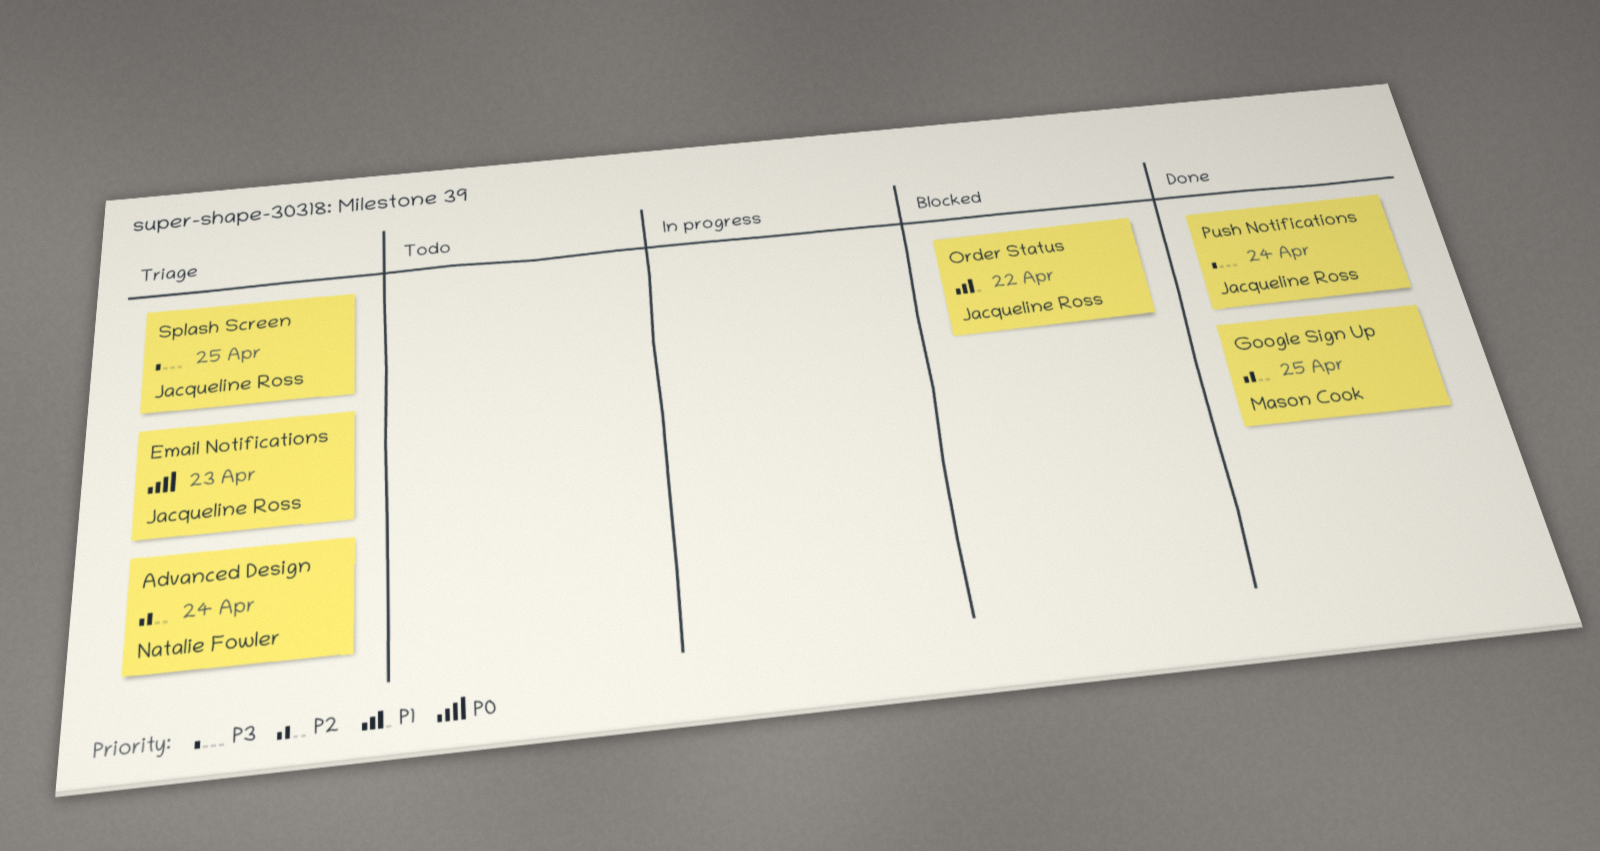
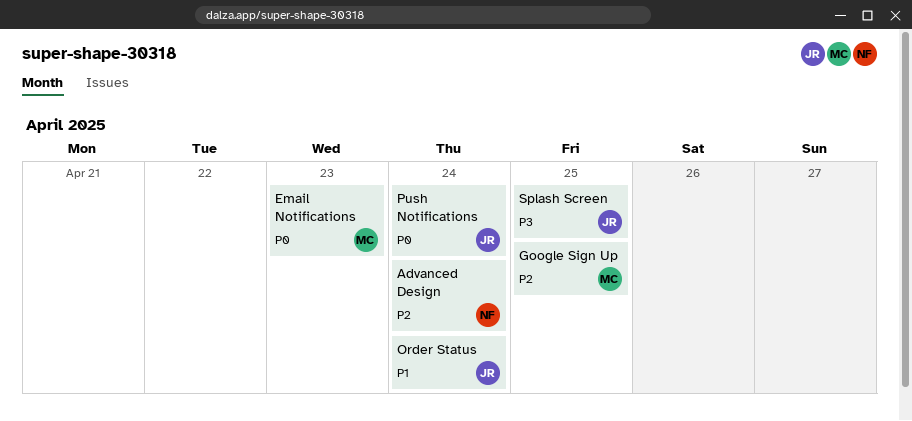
Email Notifications, owner: Jacqueline Ross -> Mason Cook
Order Status, due: Apr 22 -> Apr 24
Push Notifications, priority: P3 -> P0

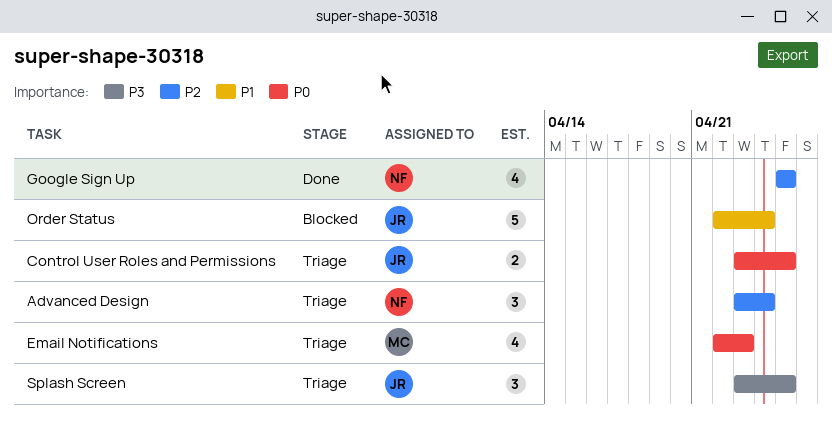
Control User Roles and Permissions: none -> present
Google Sign Up, owner: MC -> NF
Push Notifications: present -> none

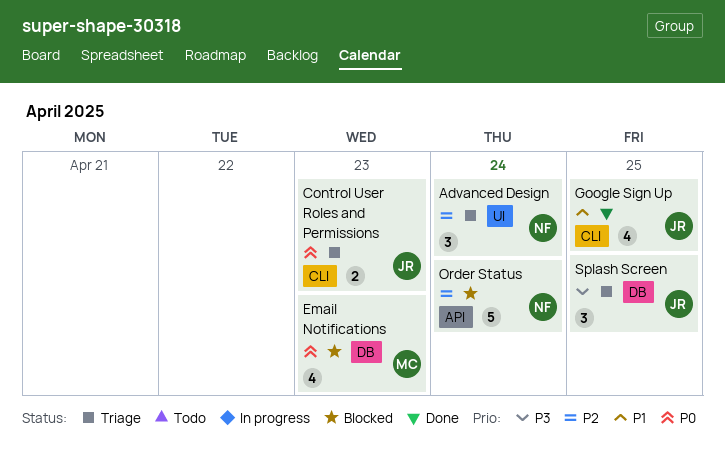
Control User Roles and Permissions, due: Apr 25 -> Apr 23
Email Notifications, status: Triage -> Blocked
Google Sign Up, owner: NF -> JR
Google Sign Up, priority: P2 -> P1
Order Status, owner: JR -> NF
Order Status, priority: P1 -> P2

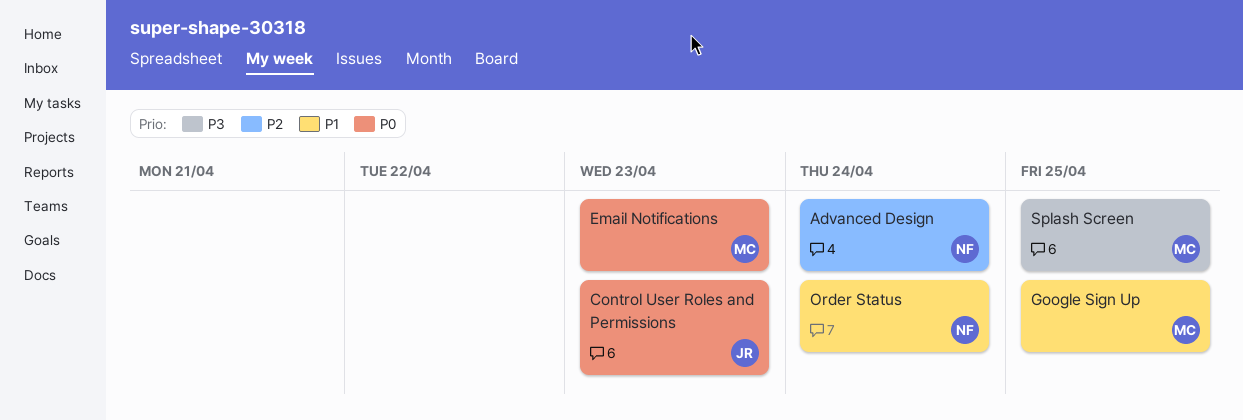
Google Sign Up, owner: JR -> MC
Order Status, priority: P2 -> P1
Splash Screen, owner: JR -> MC

